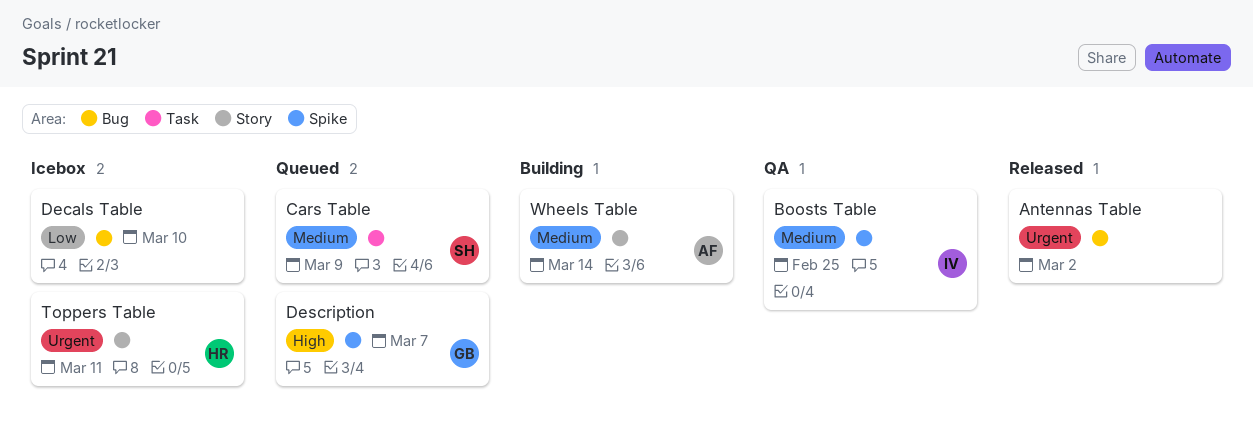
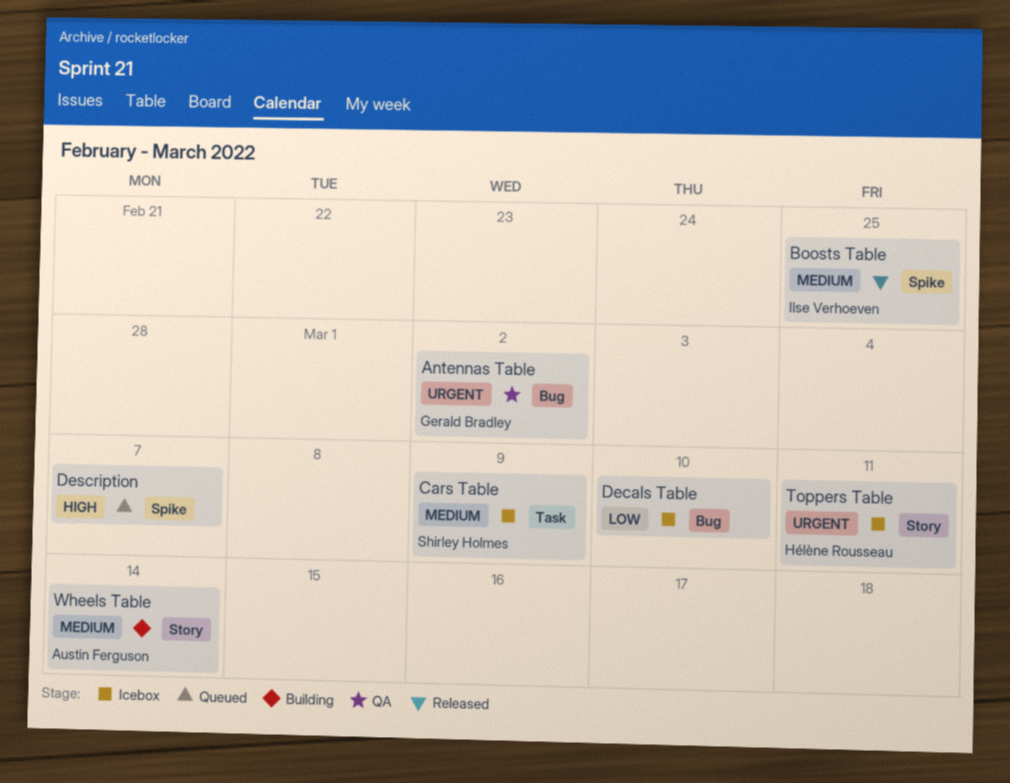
Antennas Table, status: Released -> QA
Antennas Table, owner: none -> Gerald Bradley
Boosts Table, status: QA -> Released
Cars Table, status: Queued -> Icebox
Description, owner: Gerald Bradley -> none

